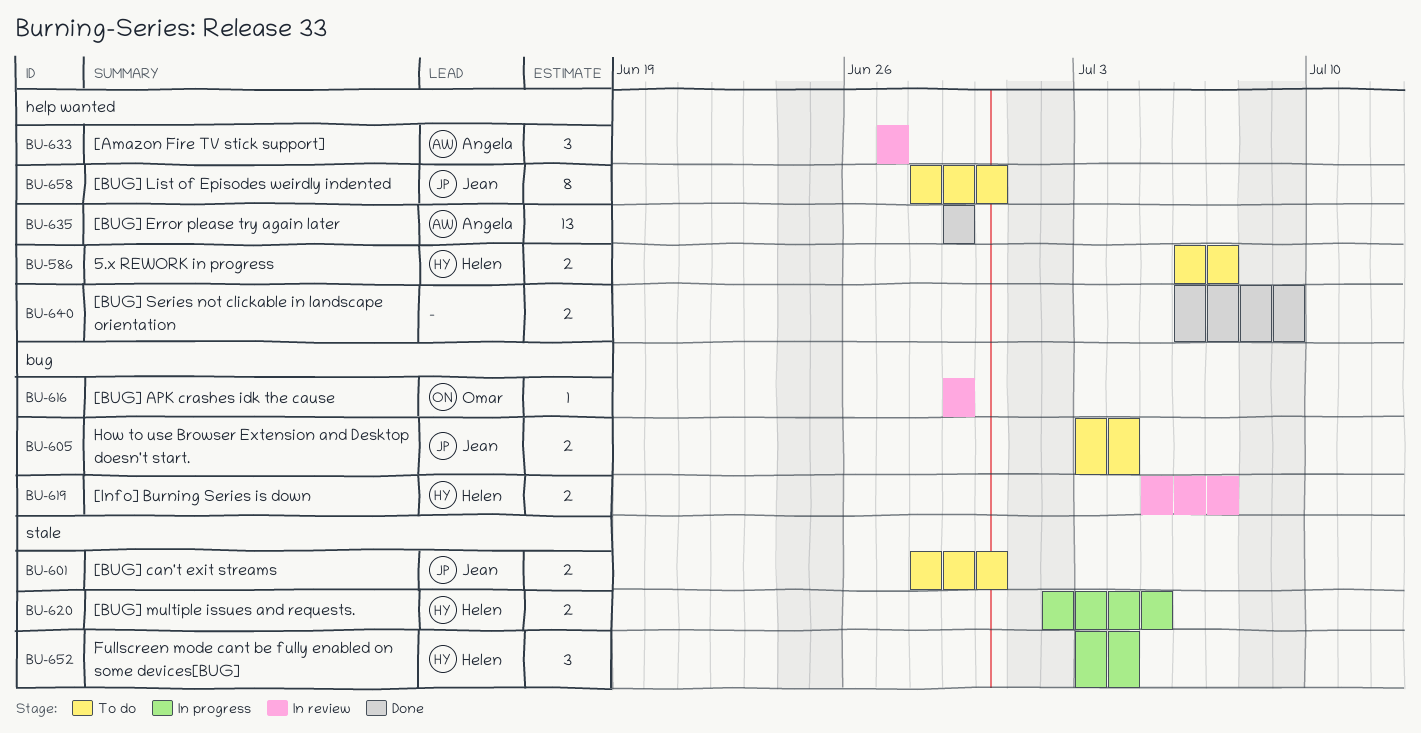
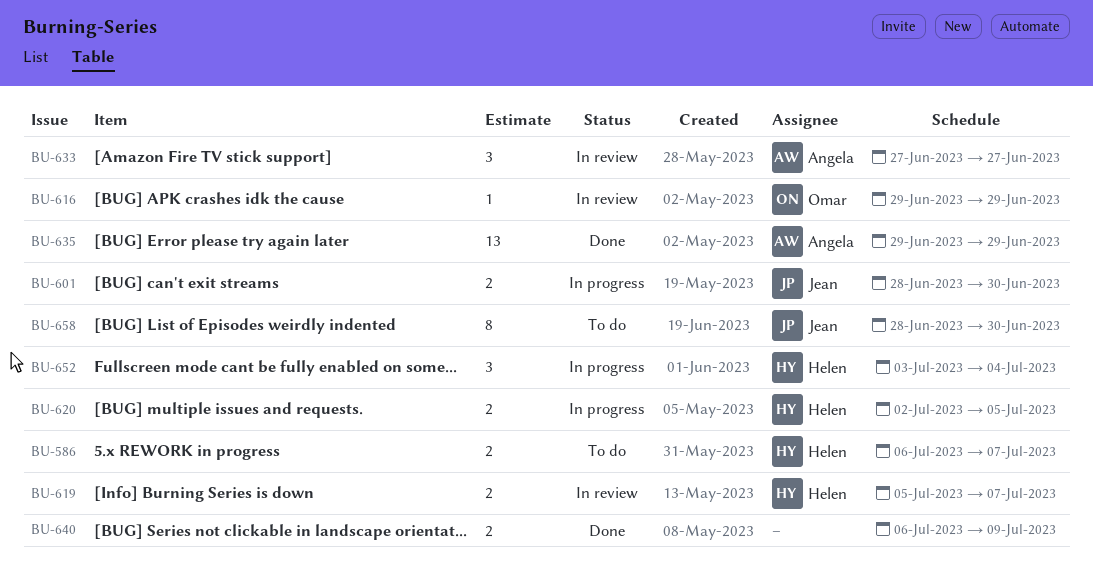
BU-601, status: To do -> In progress
BU-605: present -> none

